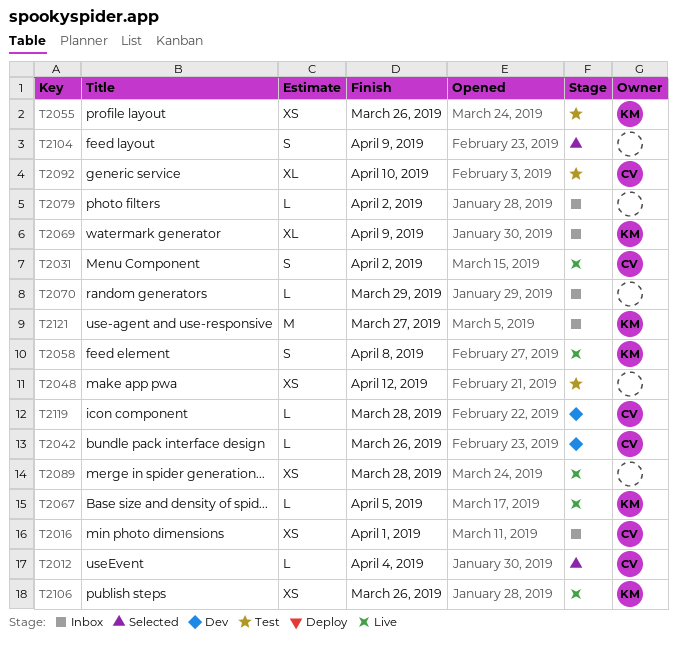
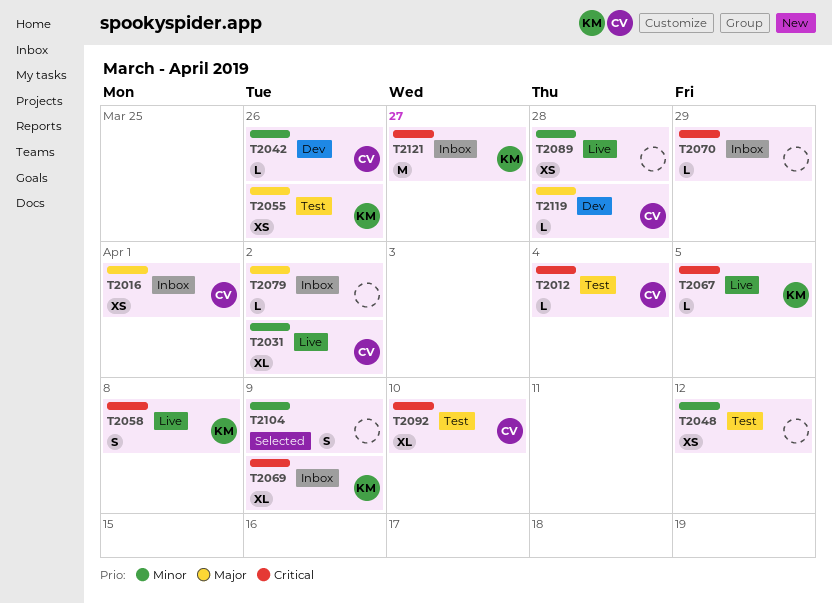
T2012, status: Selected -> Test
T2031, estimate: S -> XL
T2106: present -> none

